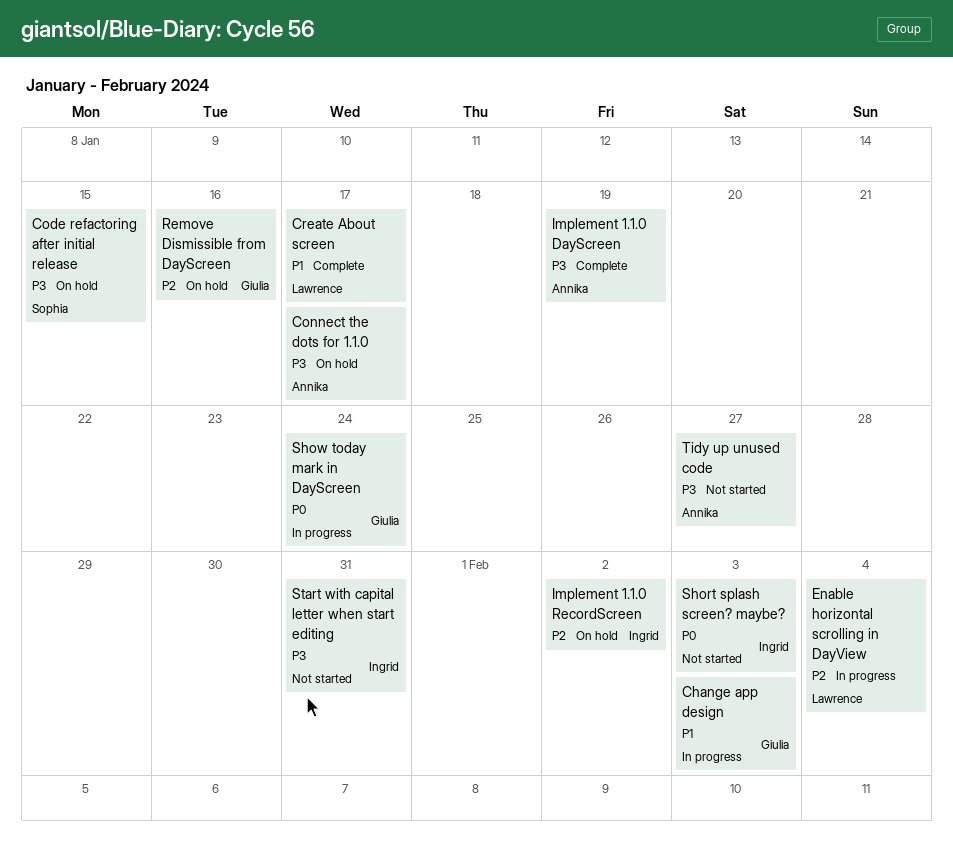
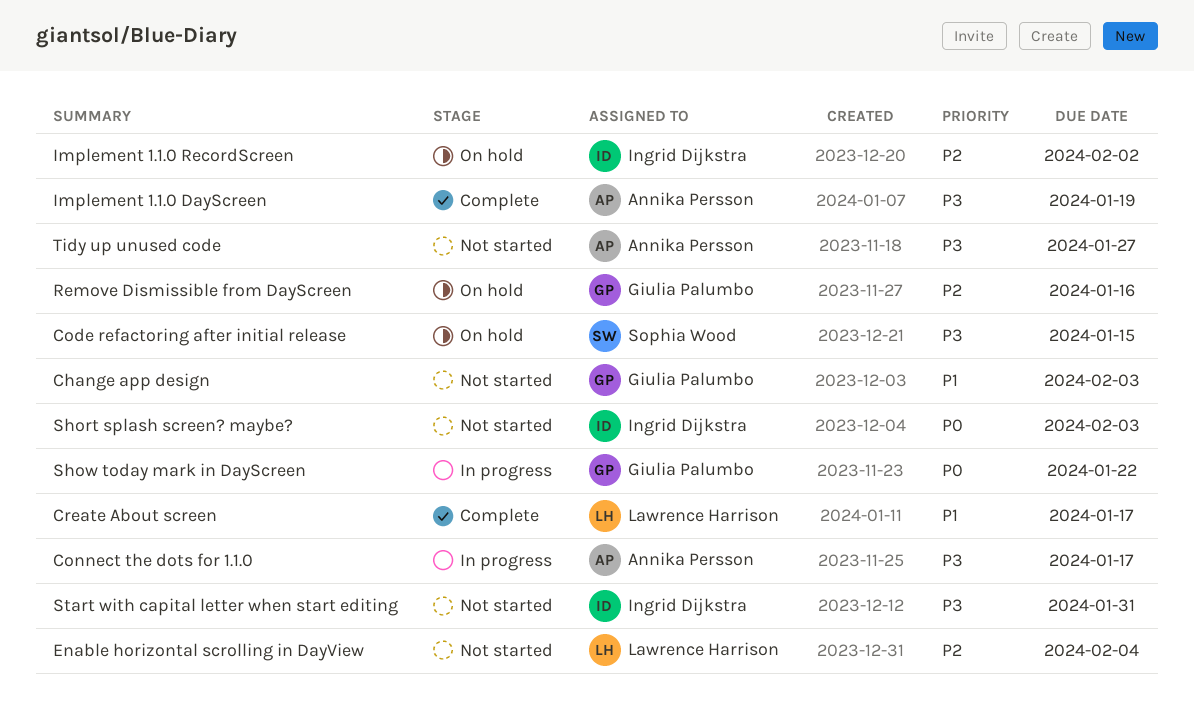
Change app design, status: In progress -> Not started
Connect the dots for 1.1.0, status: On hold -> In progress
Enable horizontal scrolling in DayView, status: In progress -> Not started
Show today mark in DayScreen, due: Jan 24 -> Jan 22

